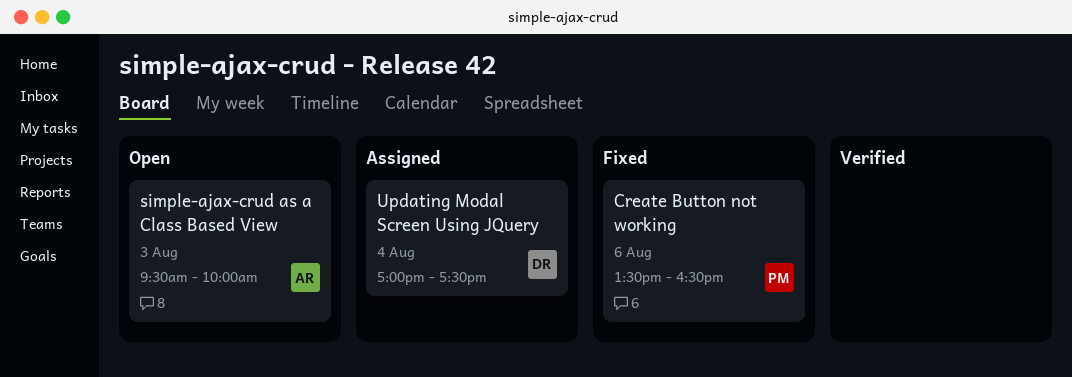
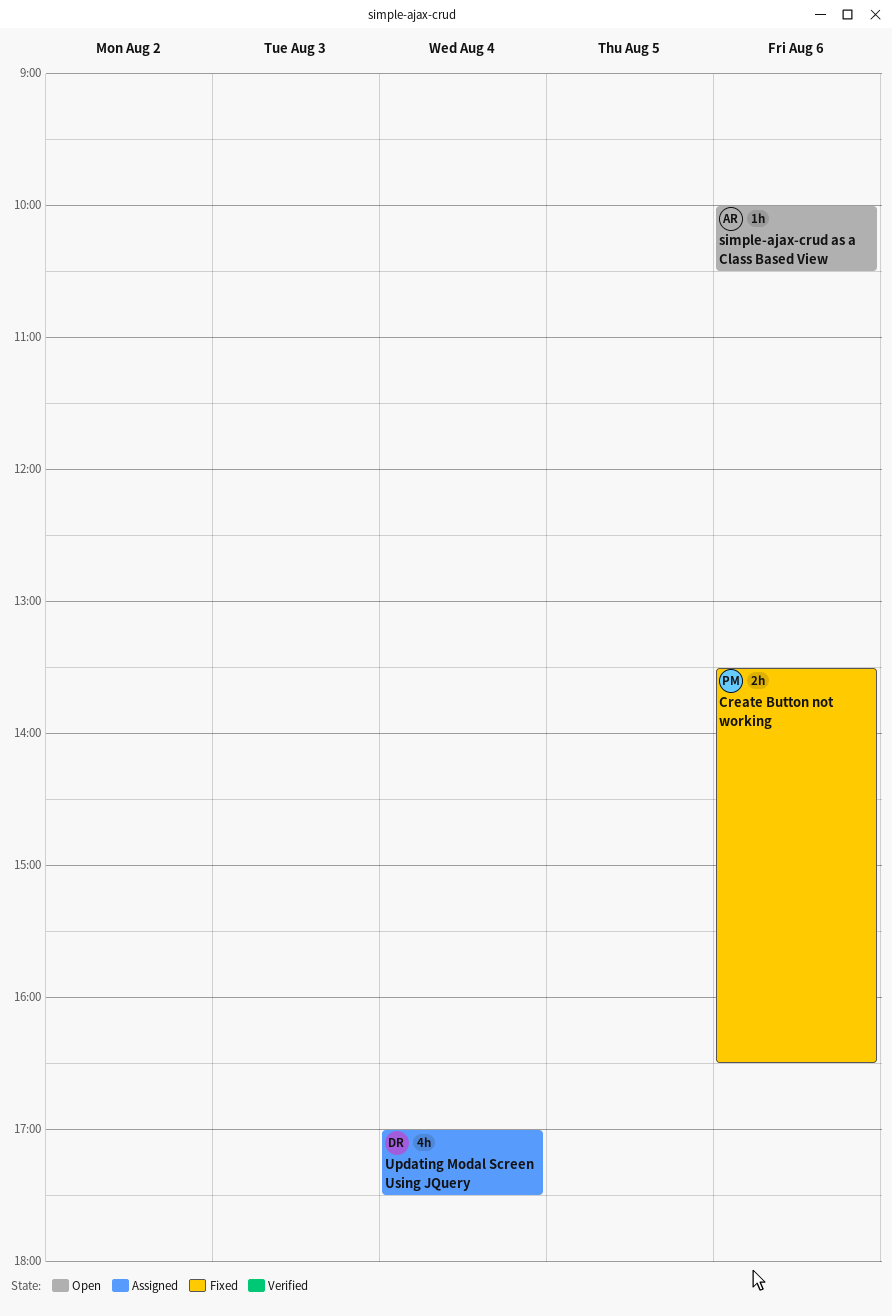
simple-ajax-crud as a Class Based View, day: Aug 3 -> Aug 6
simple-ajax-crud as a Class Based View, begins: 09:30 -> 10:00
simple-ajax-crud as a Class Based View, ends: 10:00 -> 10:30

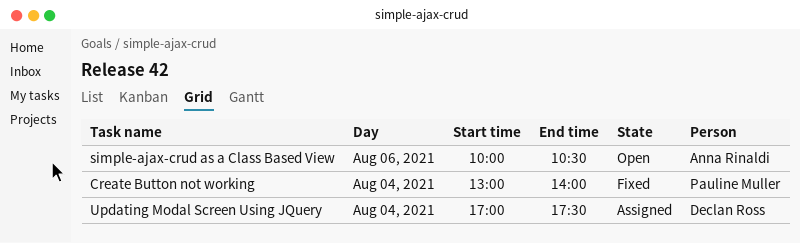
Create Button not working, day: Aug 6 -> Aug 4
Create Button not working, begins: 13:30 -> 13:00
Create Button not working, ends: 16:30 -> 14:00

